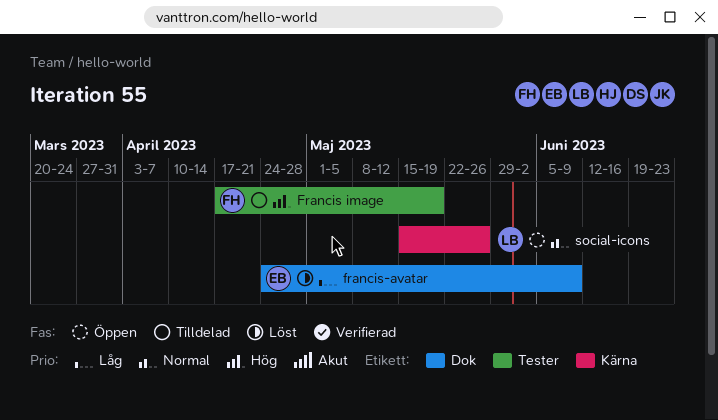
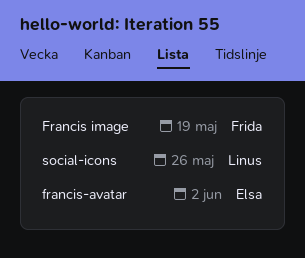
francis-avatar, due: Jun 9 -> Jun 2

